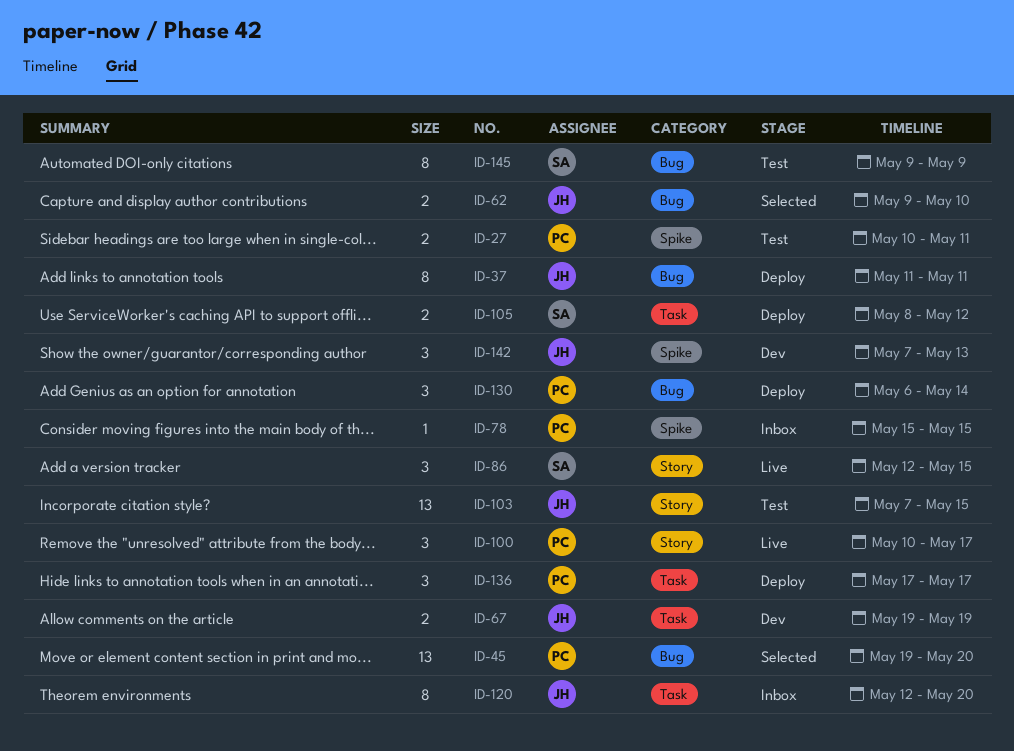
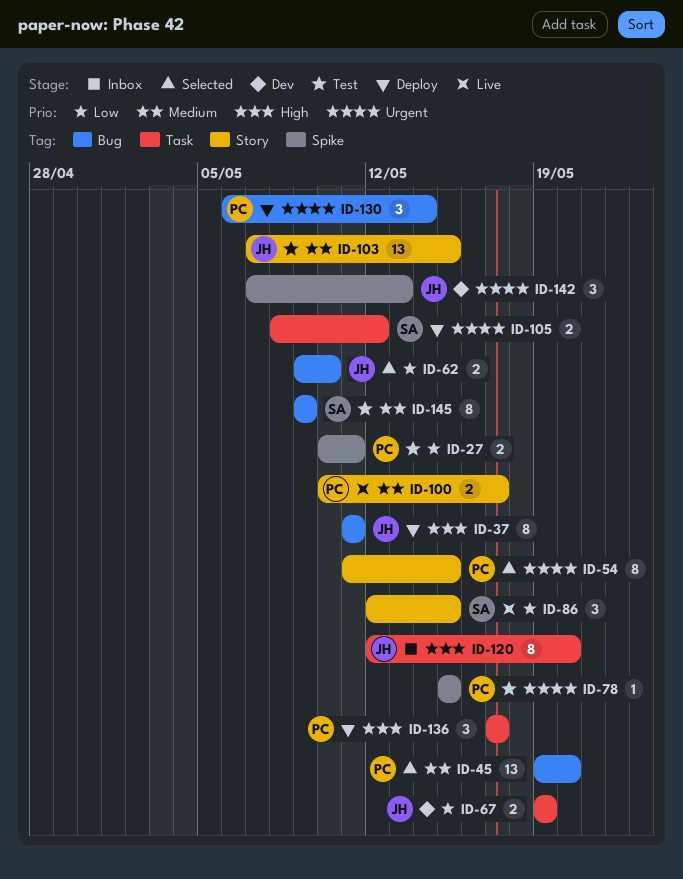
ID-54: none -> present
ID-78, status: Inbox -> Test
ID-100, estimate: 3 -> 2

